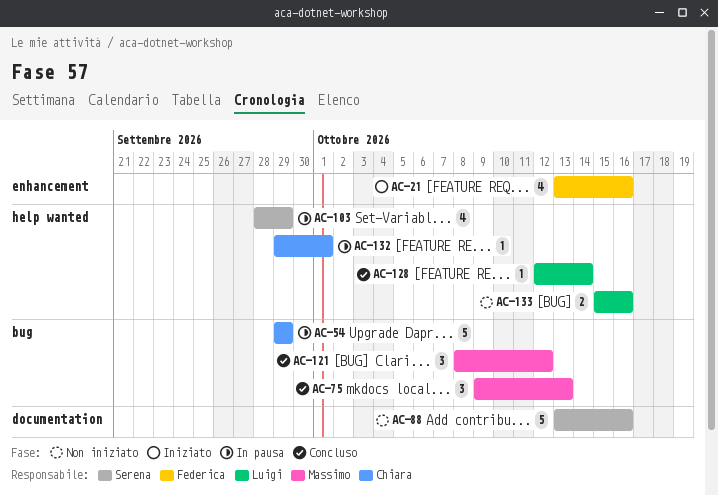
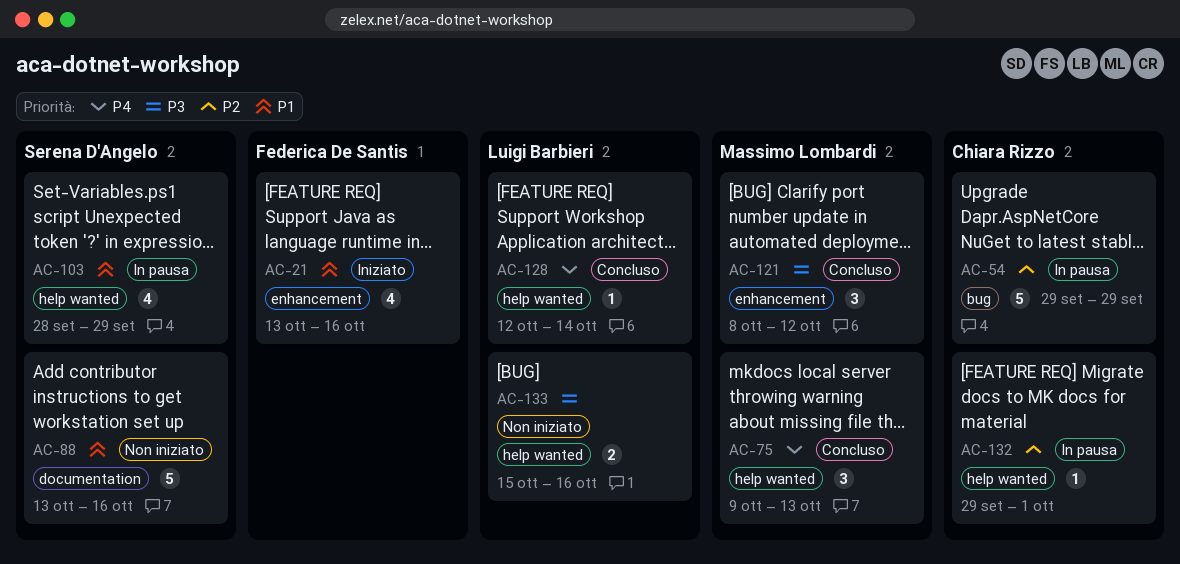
AC-75, label: bug -> help wanted
AC-121, label: bug -> enhancement

